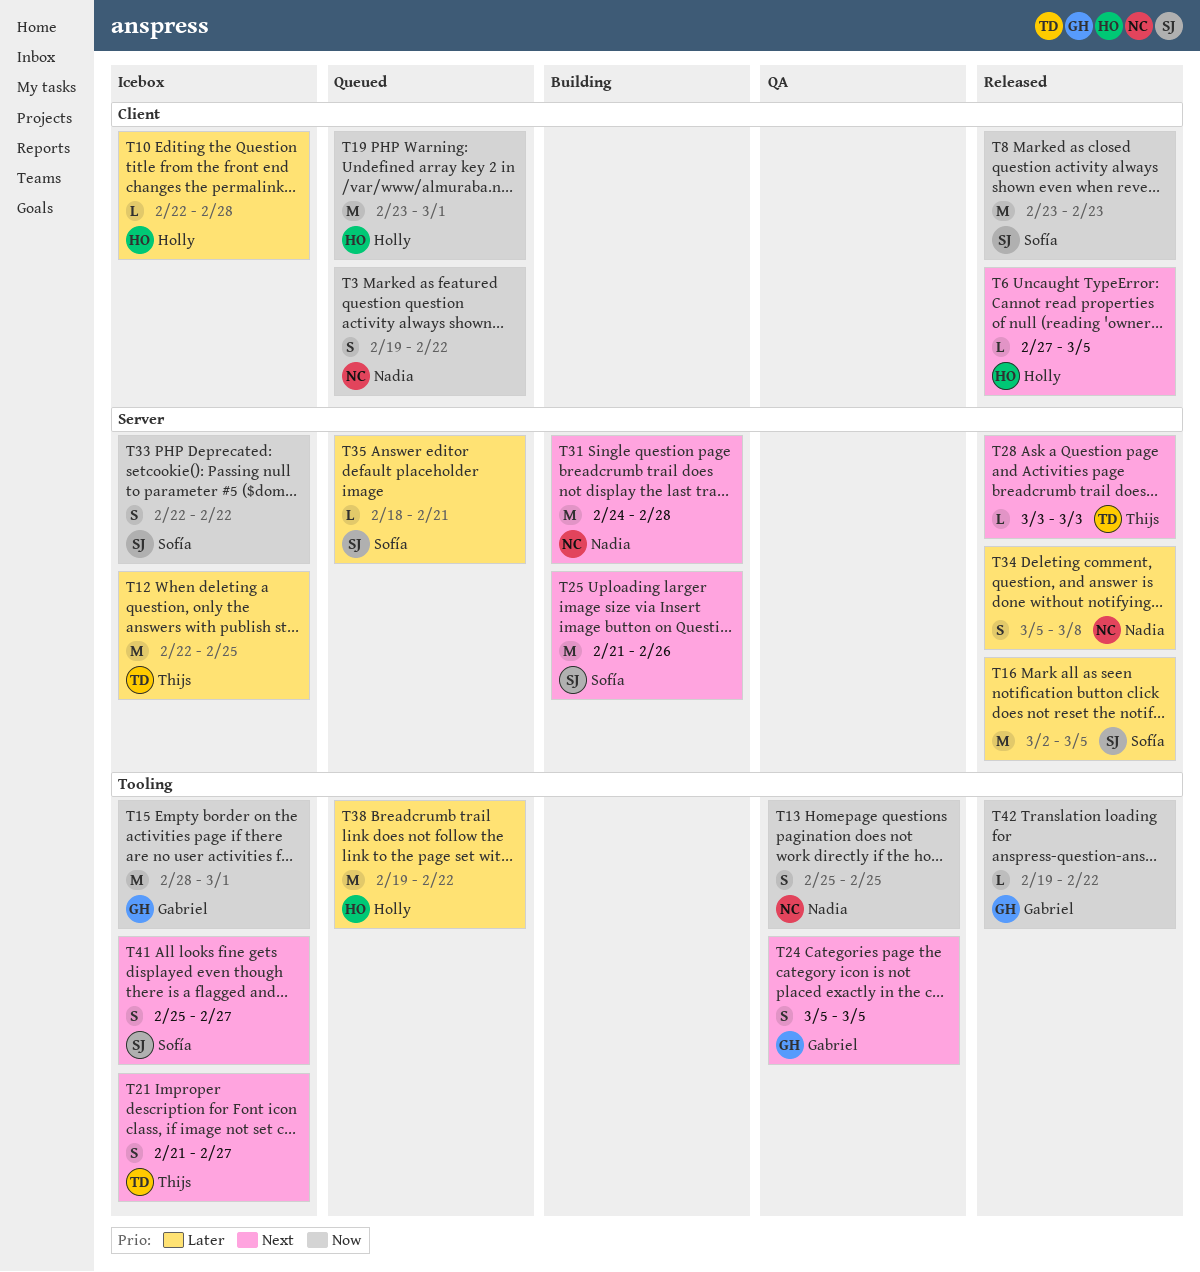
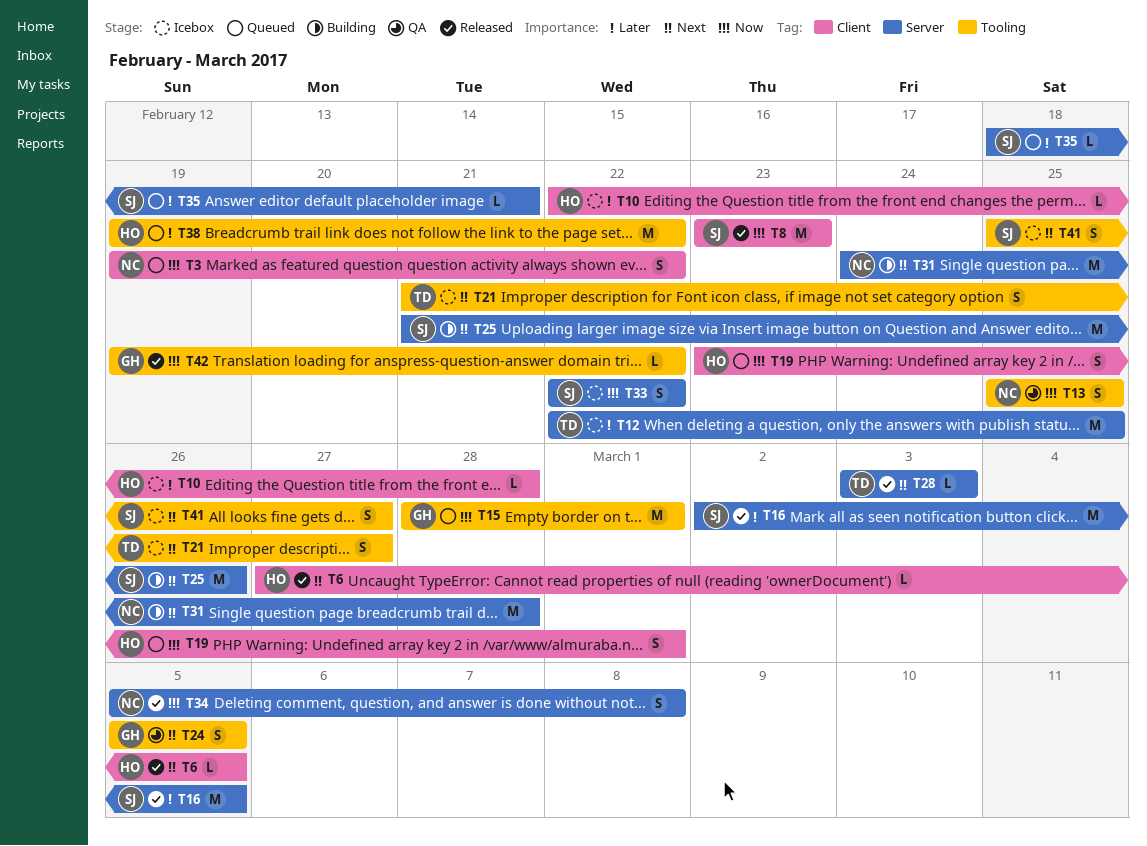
T15, status: Icebox -> Queued
T19, estimate: M -> S
T34, priority: Later -> Now

